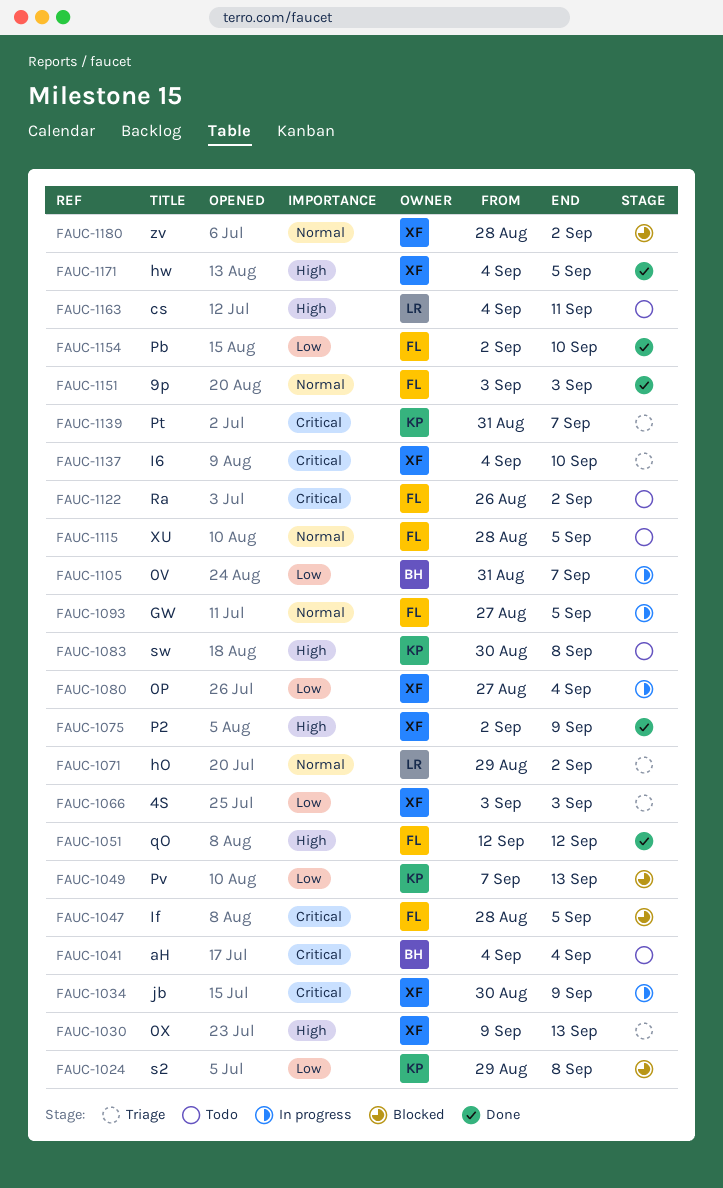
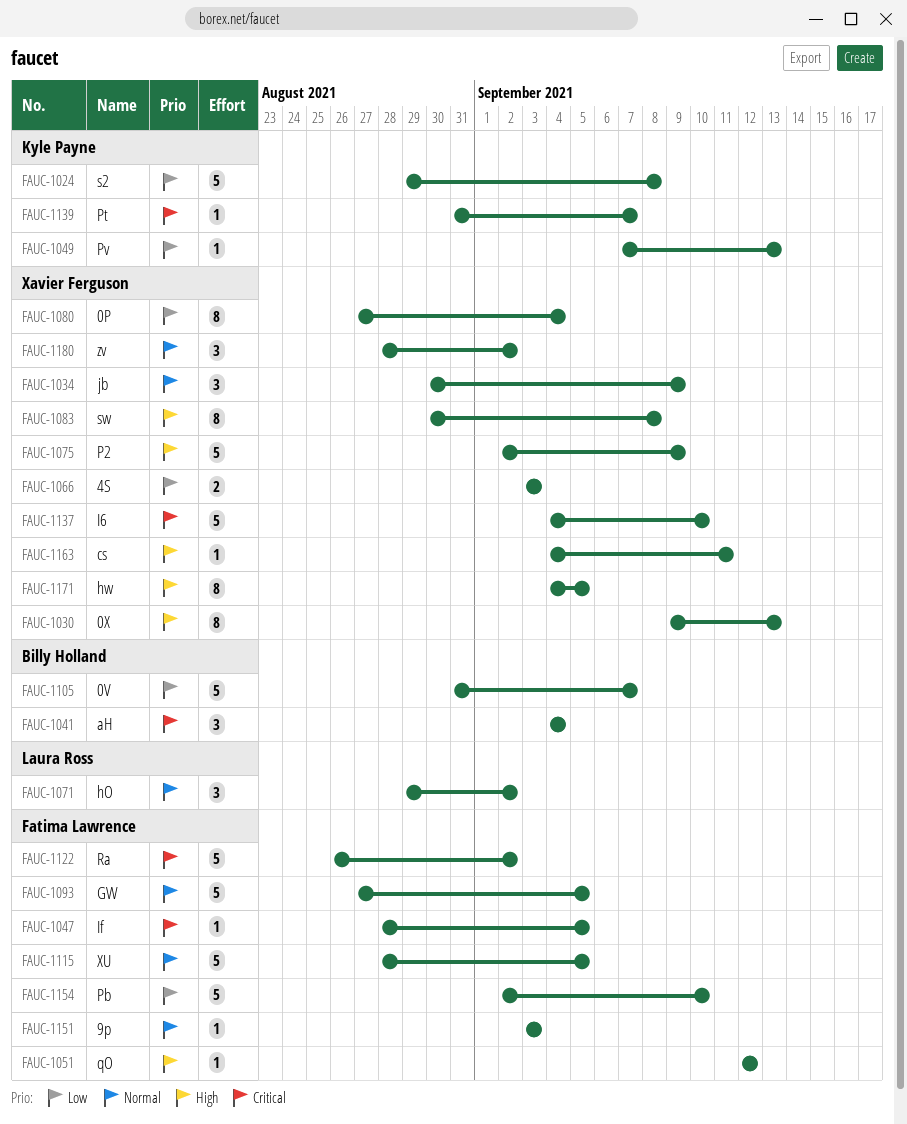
FAUC-1034, priority: Critical -> Normal
FAUC-1083, owner: Kyle Payne -> Xavier Ferguson
FAUC-1163, owner: Laura Ross -> Xavier Ferguson

